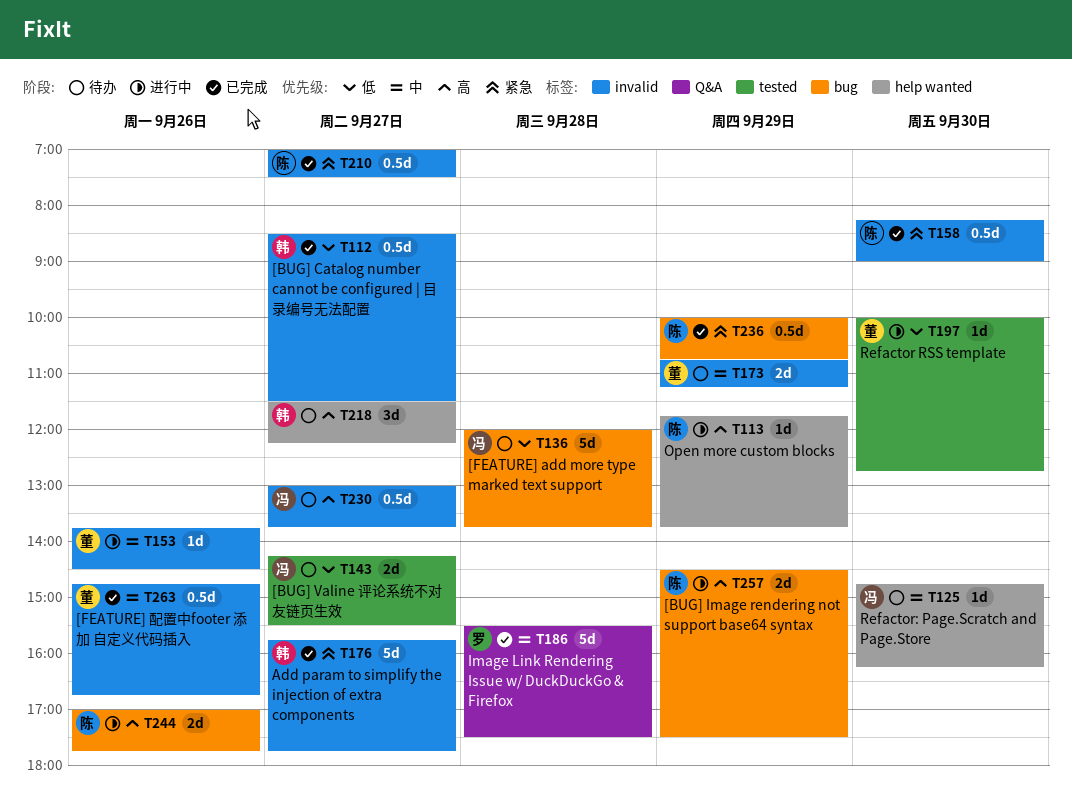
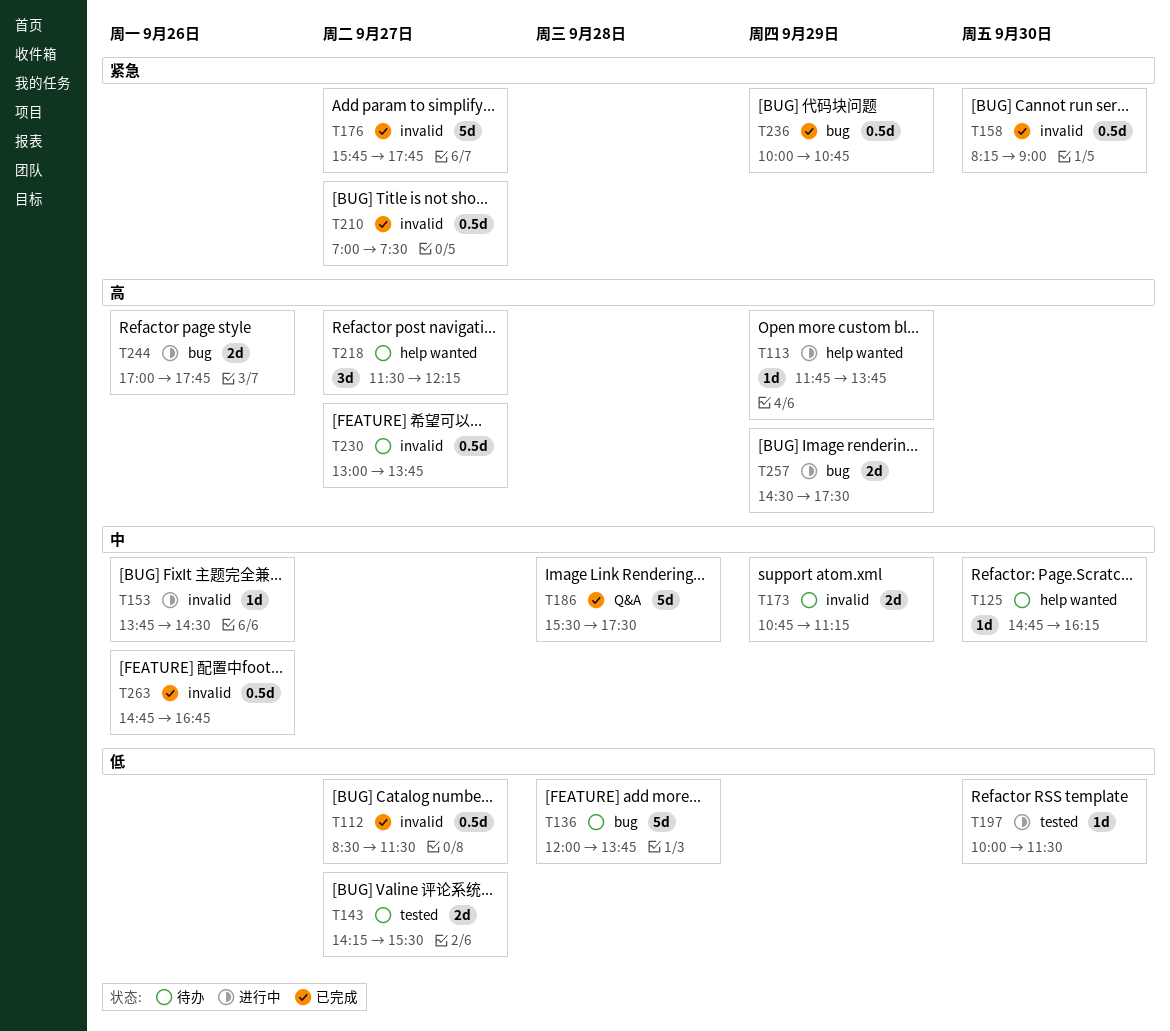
T197, ends: 12:45 -> 11:30

